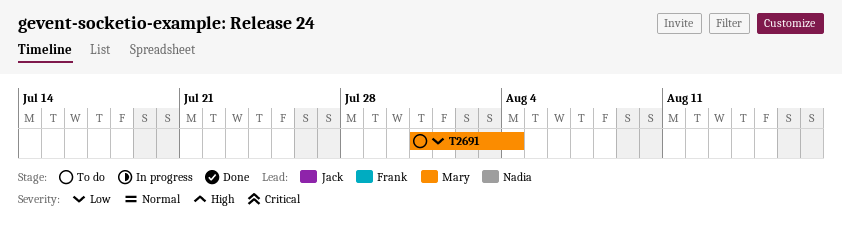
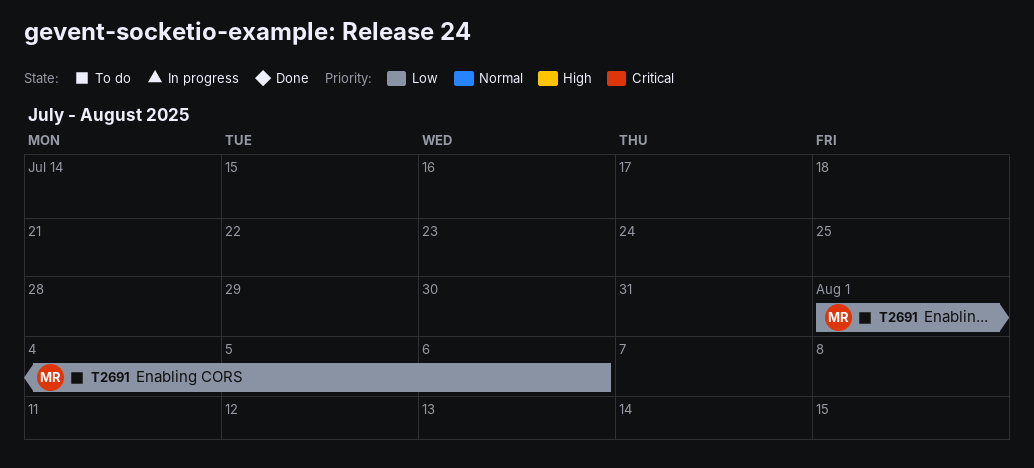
T2691, start: Jul 31 -> Aug 1
T2691, due: Aug 4 -> Aug 6

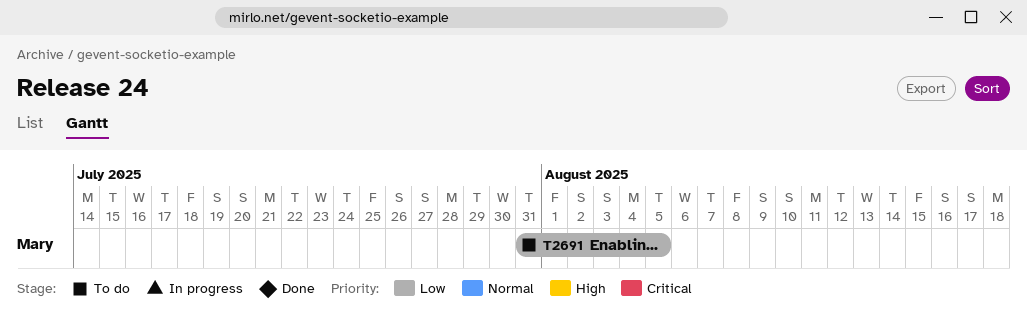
T2691, start: Aug 1 -> Jul 31
T2691, due: Aug 6 -> Aug 5

